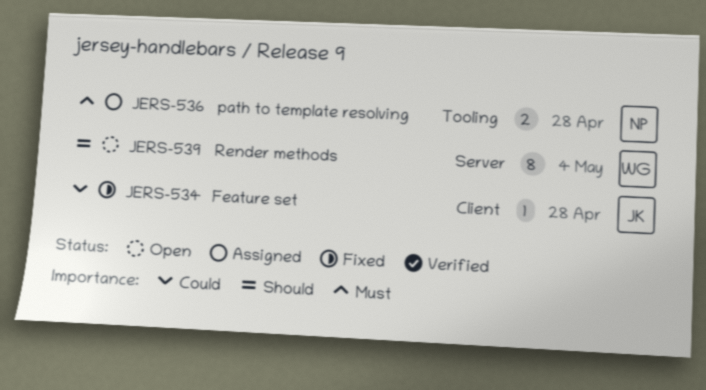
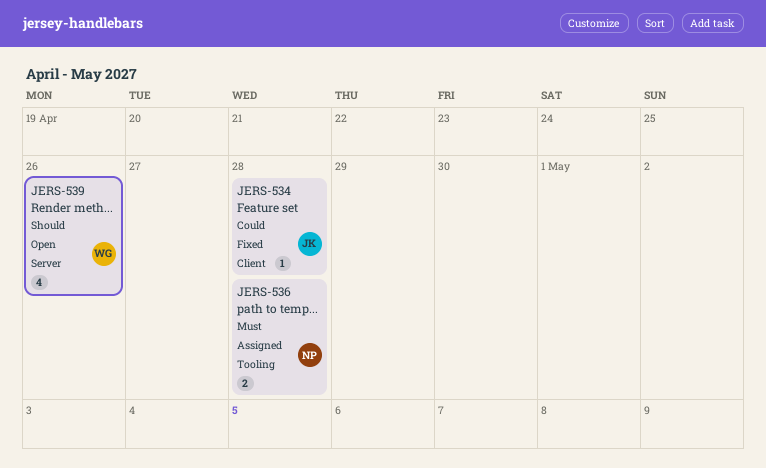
JERS-539, estimate: 8 -> 4
JERS-539, due: May 4 -> Apr 26

